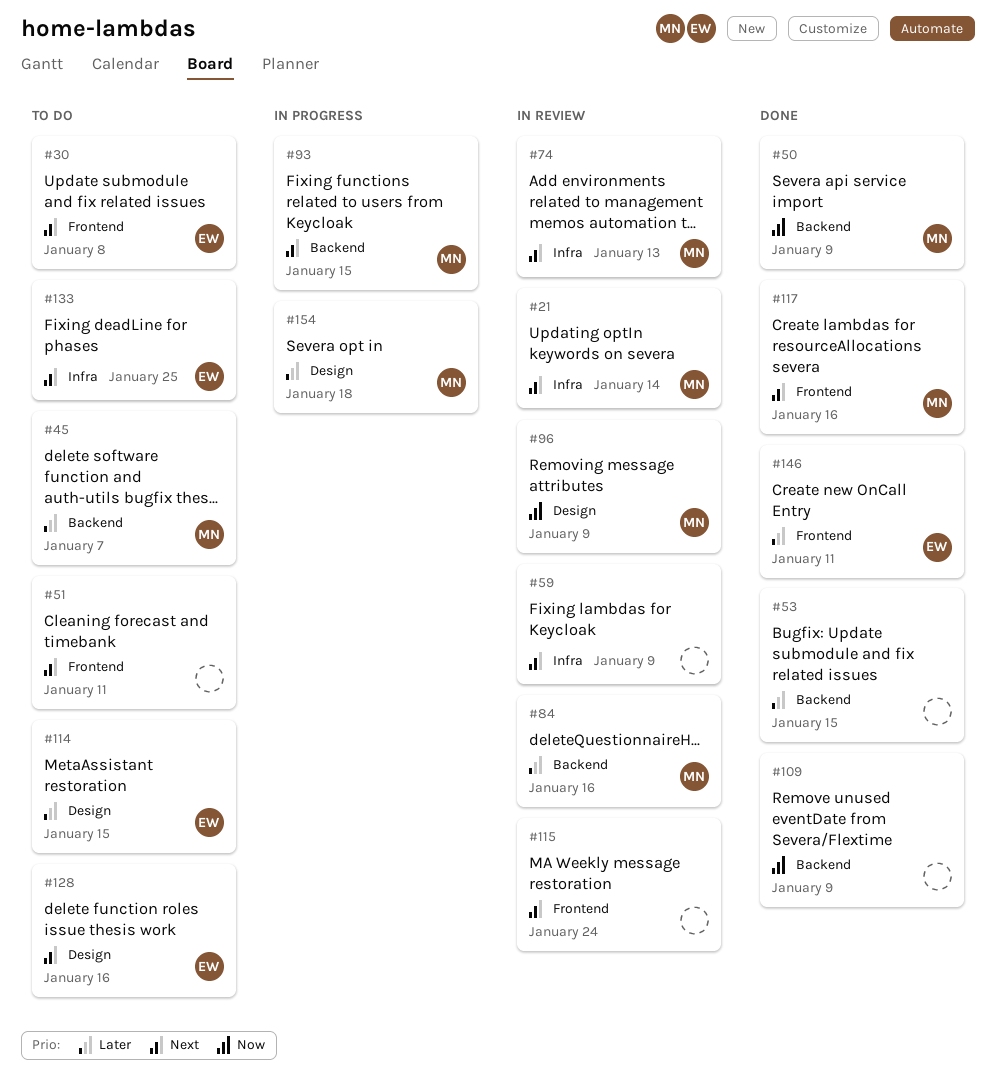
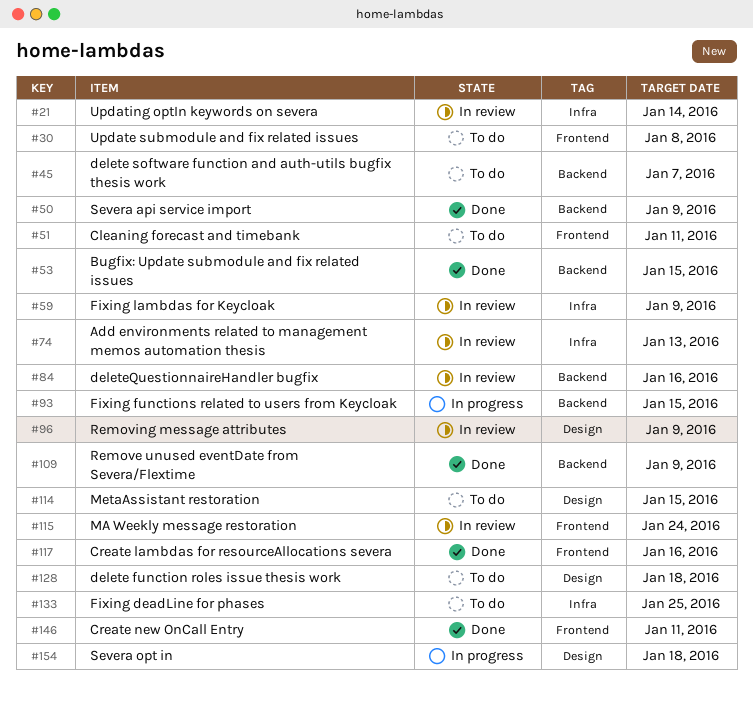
#128, due: Jan 16 -> Jan 18

